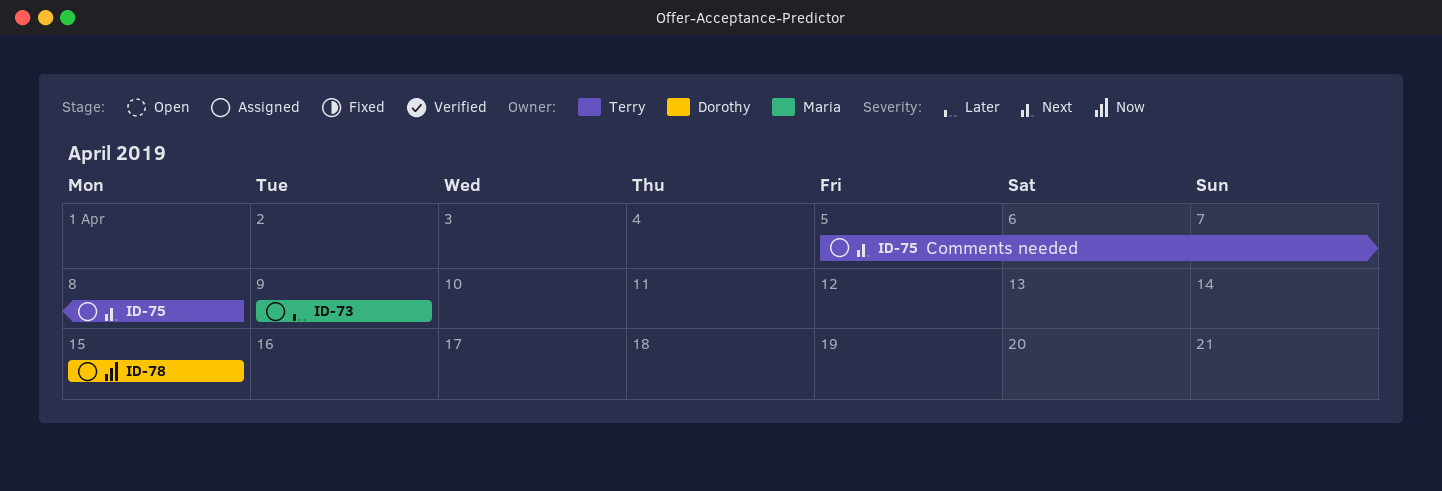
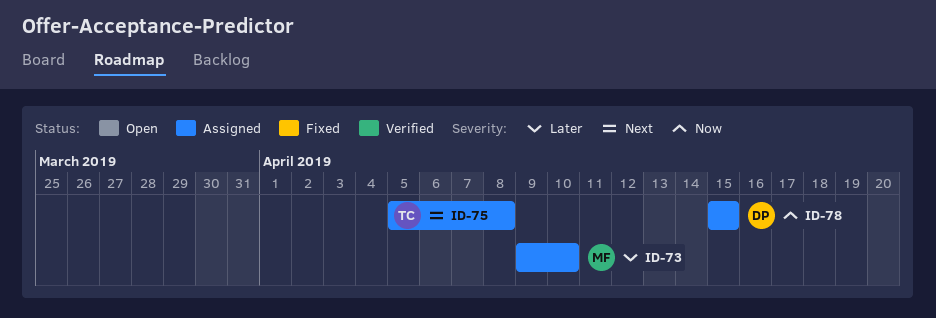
ID-73, due: Apr 9 -> Apr 10

